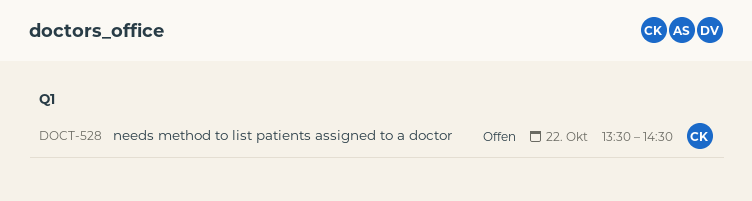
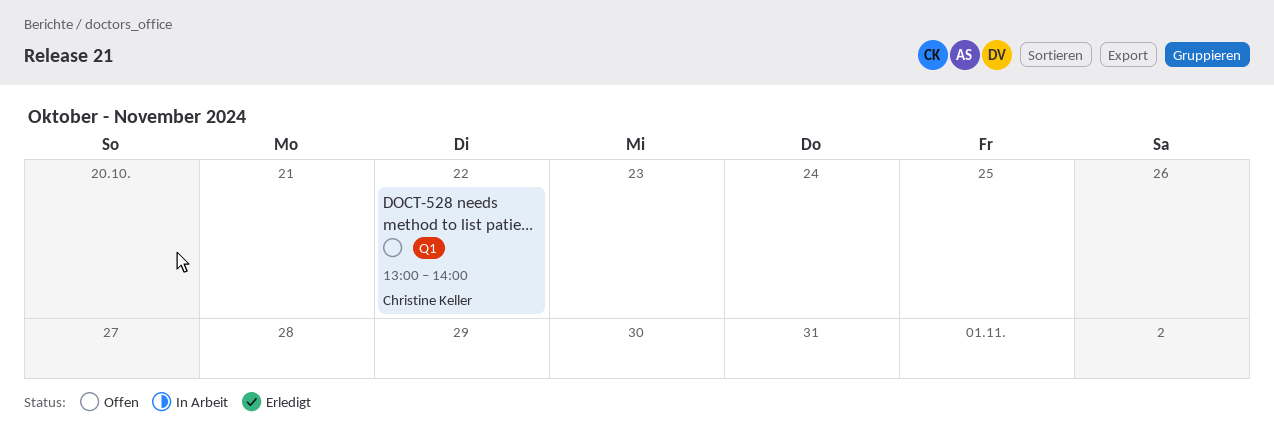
DOCT-528, begins: 13:30 -> 13:00
DOCT-528, ends: 14:30 -> 14:00

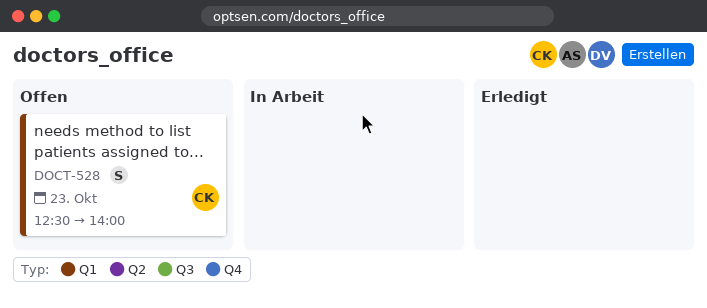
DOCT-528, day: Oct 22 -> Oct 23
DOCT-528, begins: 13:00 -> 12:30

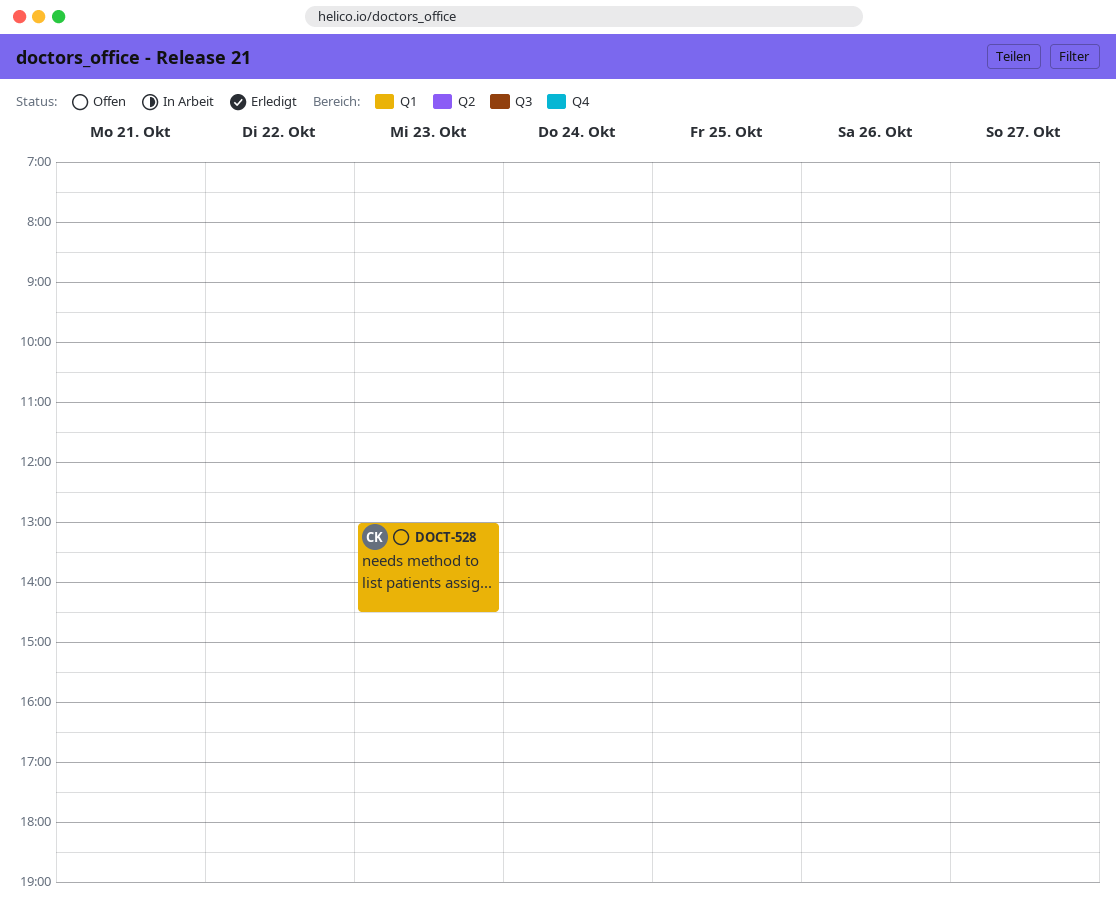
DOCT-528, begins: 12:30 -> 13:00
DOCT-528, ends: 14:00 -> 14:30

